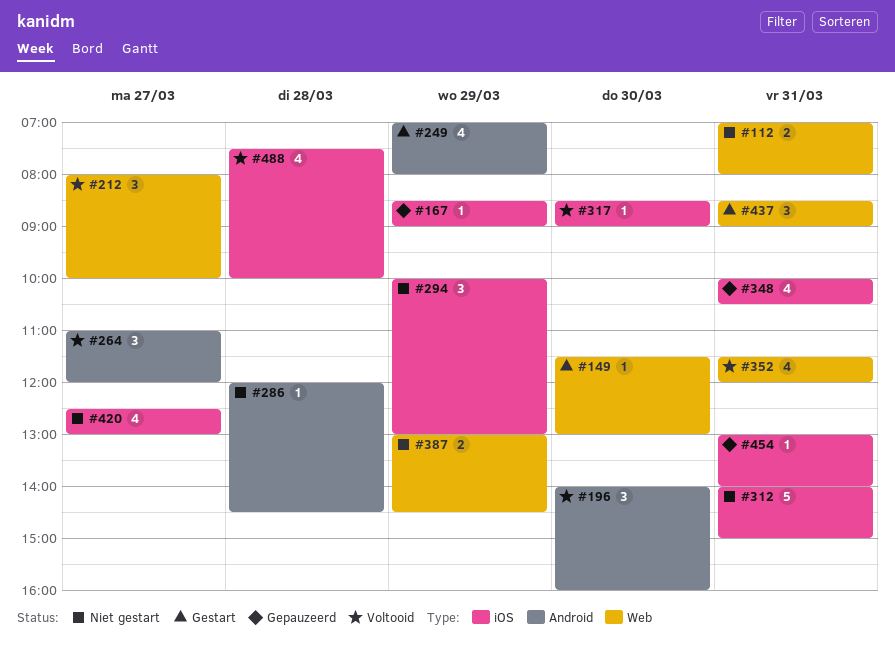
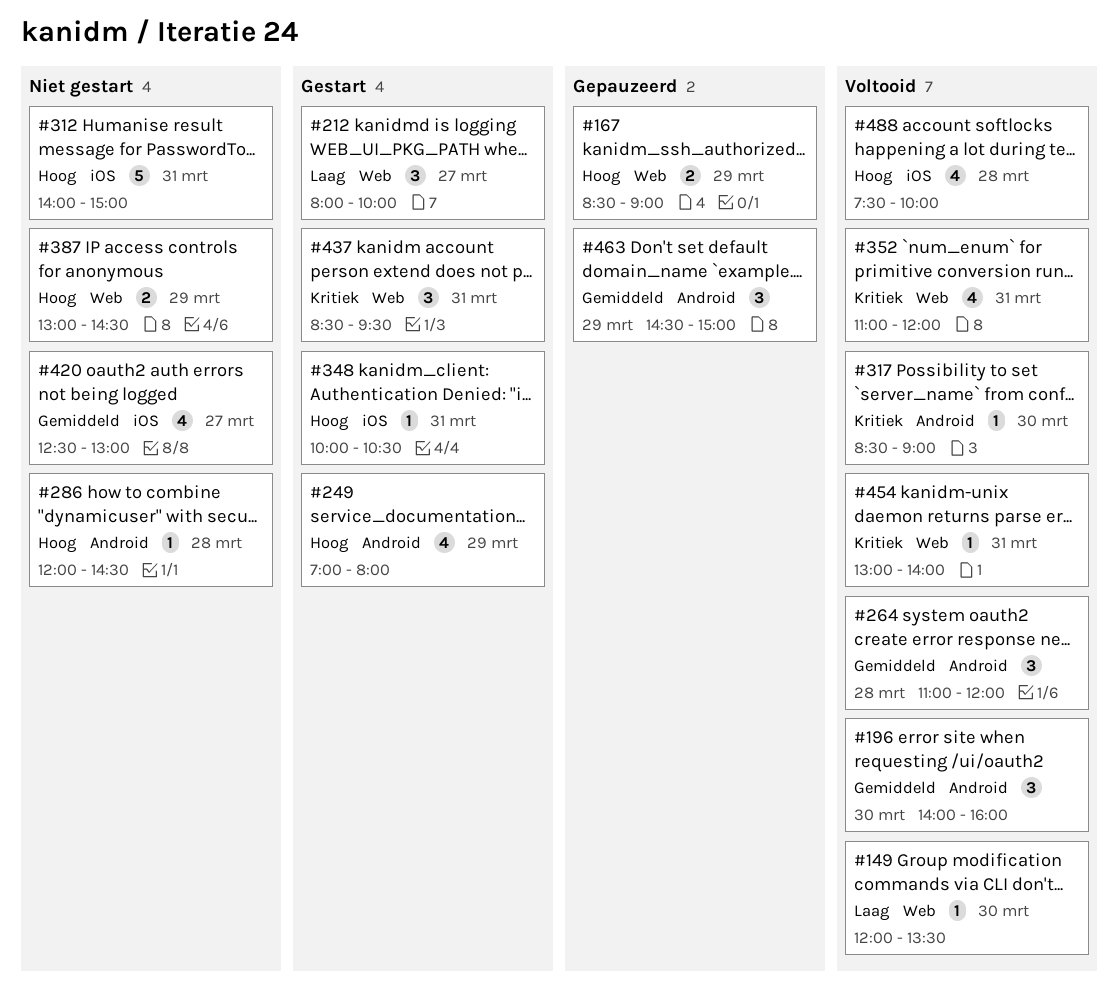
#112: present -> none
#149, status: Gestart -> Voltooid
#149, begins: 11:30 -> 12:00
#149, ends: 13:00 -> 13:30
#167, label: iOS -> Web
#167, estimate: 1 -> 2
#212, status: Voltooid -> Gestart
#264, day: Mar 27 -> Mar 28
#294: present -> none
#317, label: iOS -> Android
#348, status: Gepauzeerd -> Gestart
#348, estimate: 4 -> 1
#352, begins: 11:30 -> 11:00
#437, ends: 09:00 -> 09:30
#454, status: Gepauzeerd -> Voltooid
#454, label: iOS -> Web
#463: none -> present

